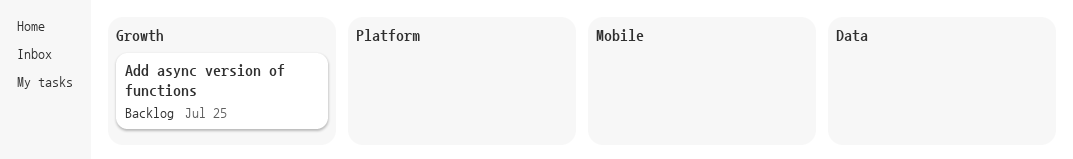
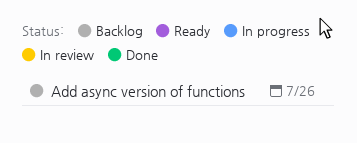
Add async version of functions, due: Jul 25 -> Jul 26

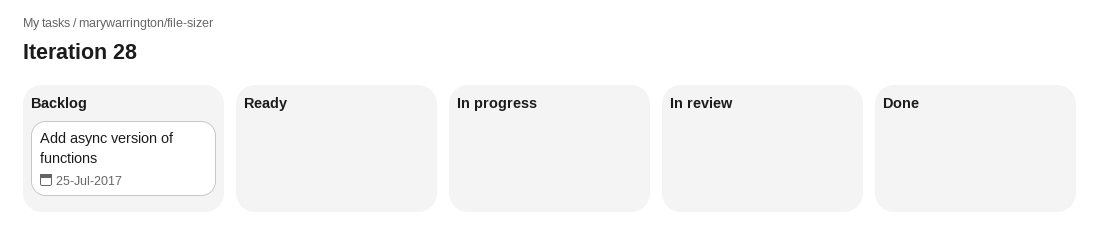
Add async version of functions, due: Jul 26 -> Jul 25

